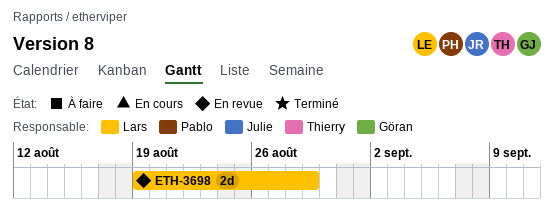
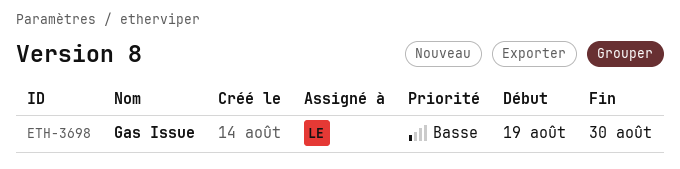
ETH-3698, due: Aug 29 -> Aug 30

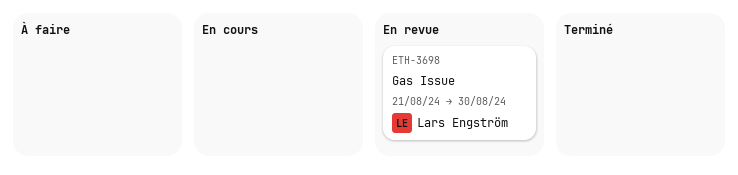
ETH-3698, start: Aug 19 -> Aug 21

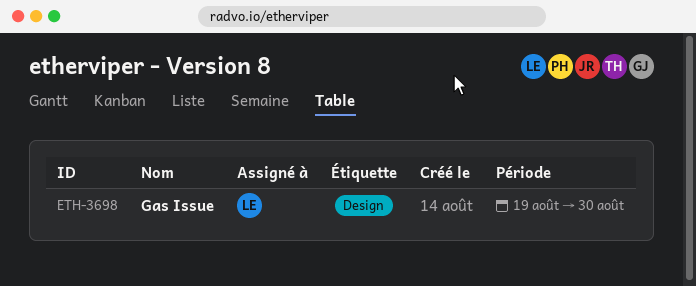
ETH-3698, start: Aug 21 -> Aug 19

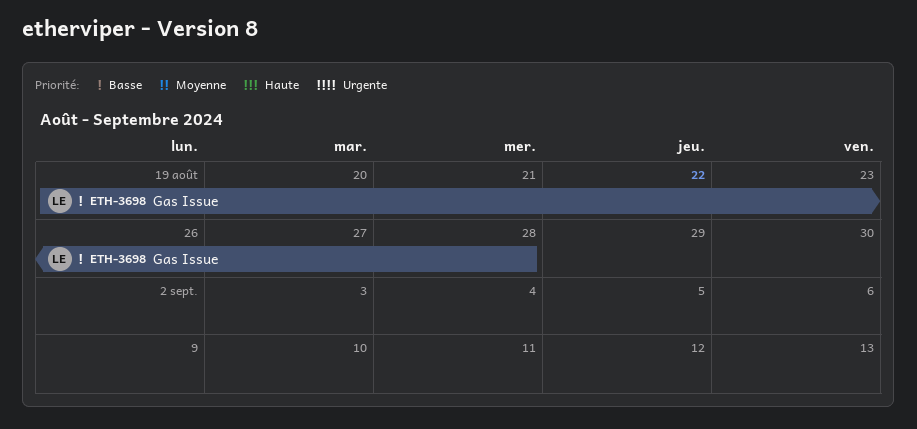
ETH-3698, due: Aug 30 -> Aug 28

